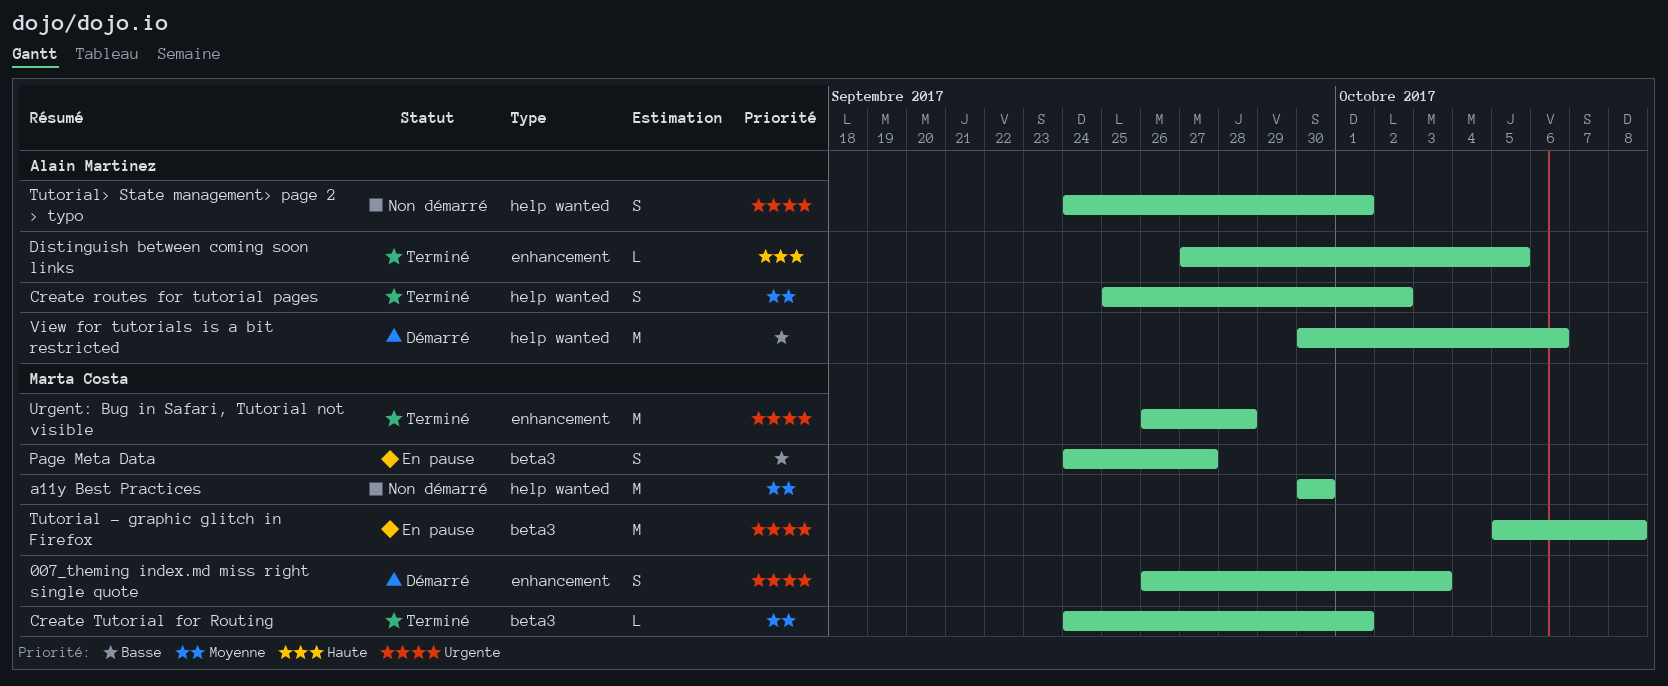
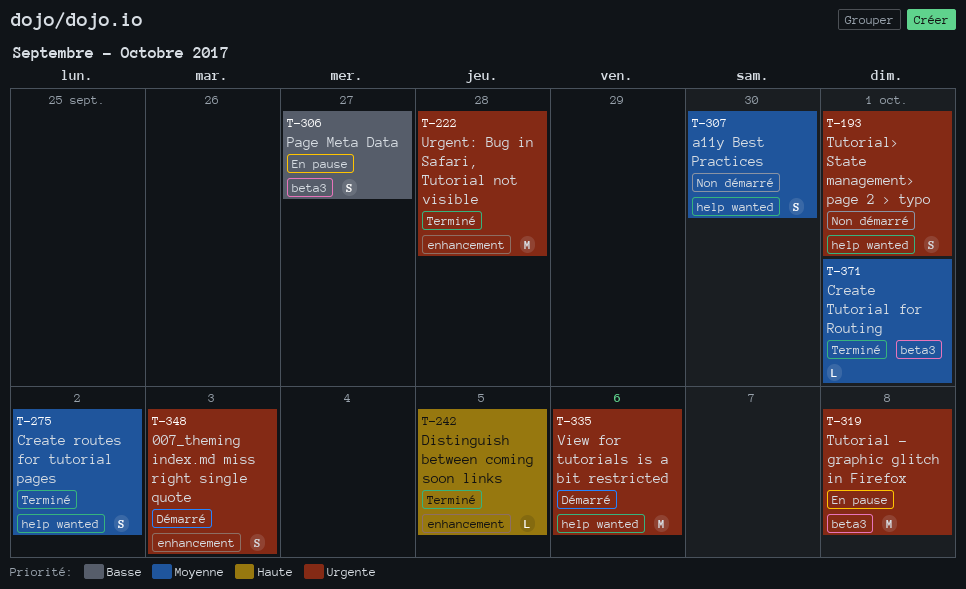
a11y Best Practices, estimate: M -> S
View for tutorials is a bit restricted, priority: Basse -> Urgente

